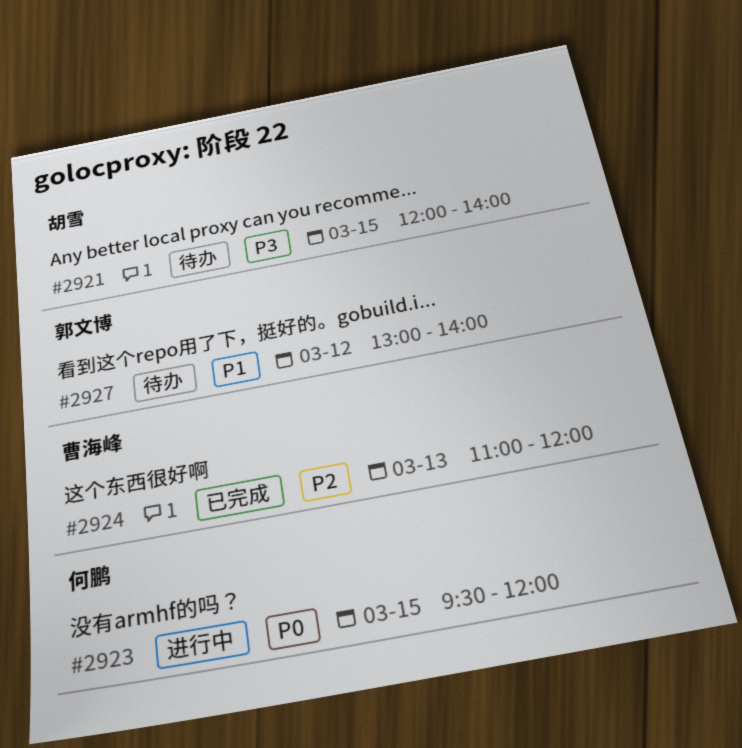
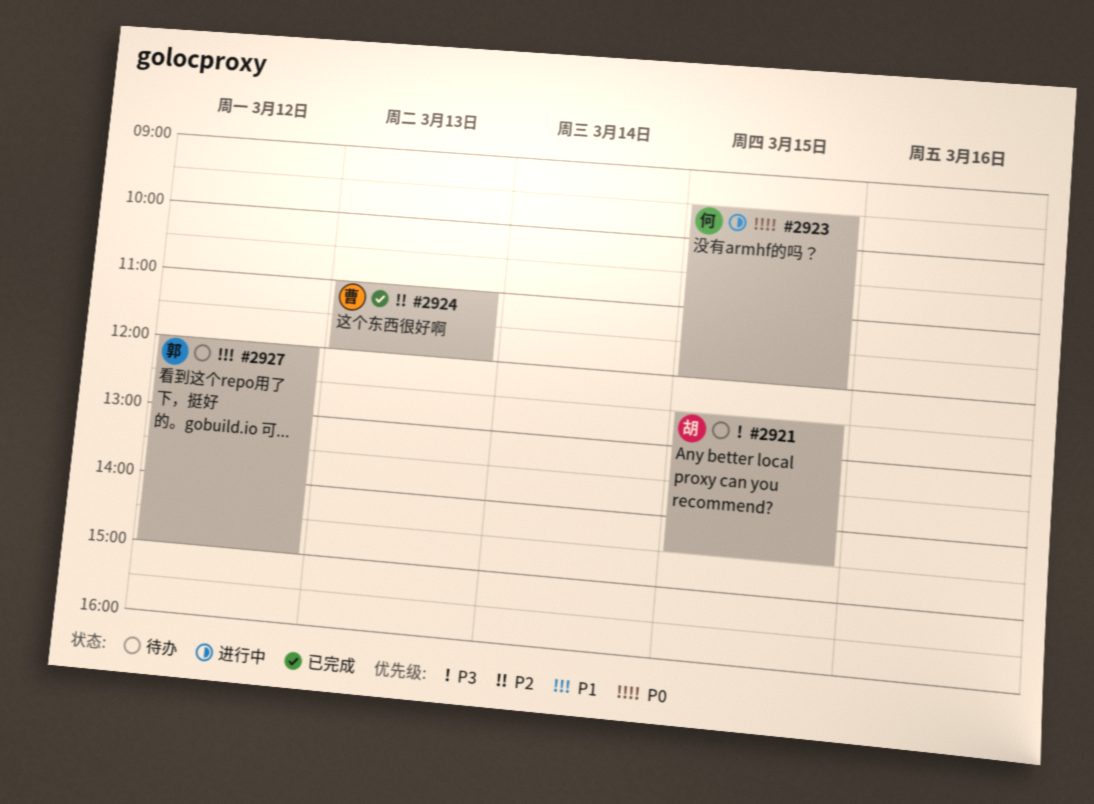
#2921, begins: 12:00 -> 12:30
#2921, ends: 14:00 -> 14:30
#2927, begins: 13:00 -> 12:00
#2927, ends: 14:00 -> 15:00

